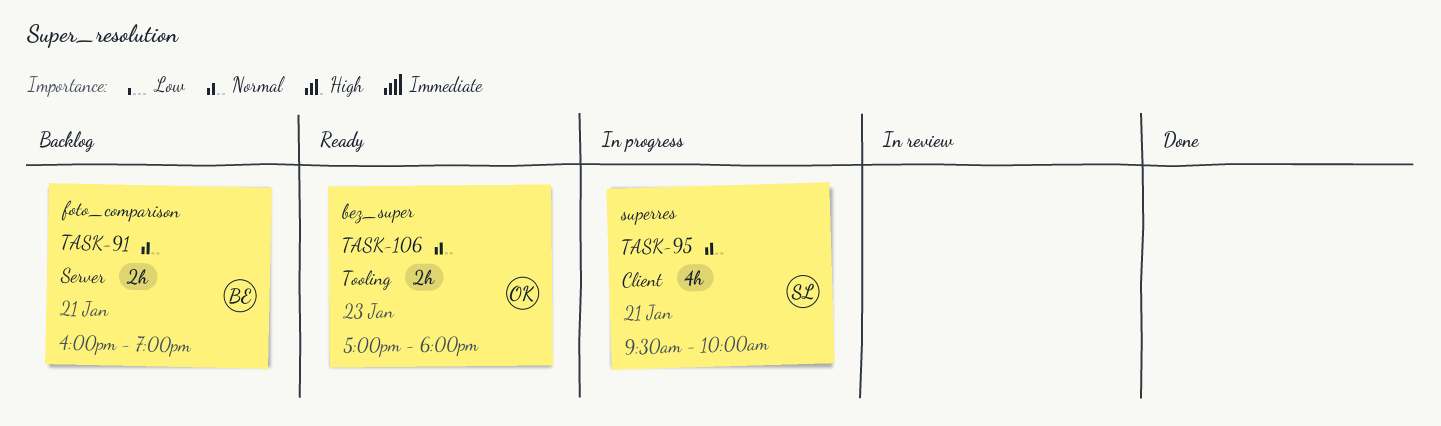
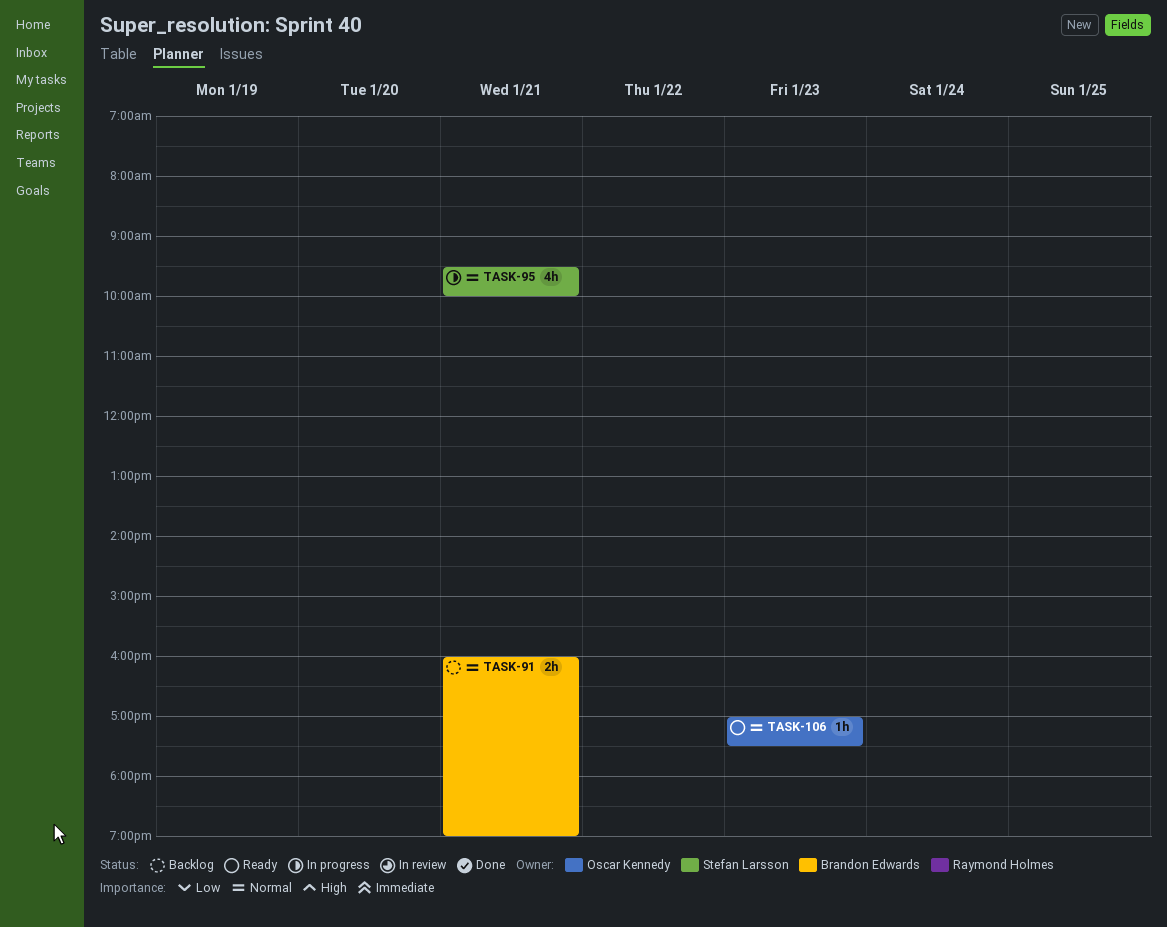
TASK-106, estimate: 2h -> 1h
TASK-106, ends: 18:00 -> 17:30

